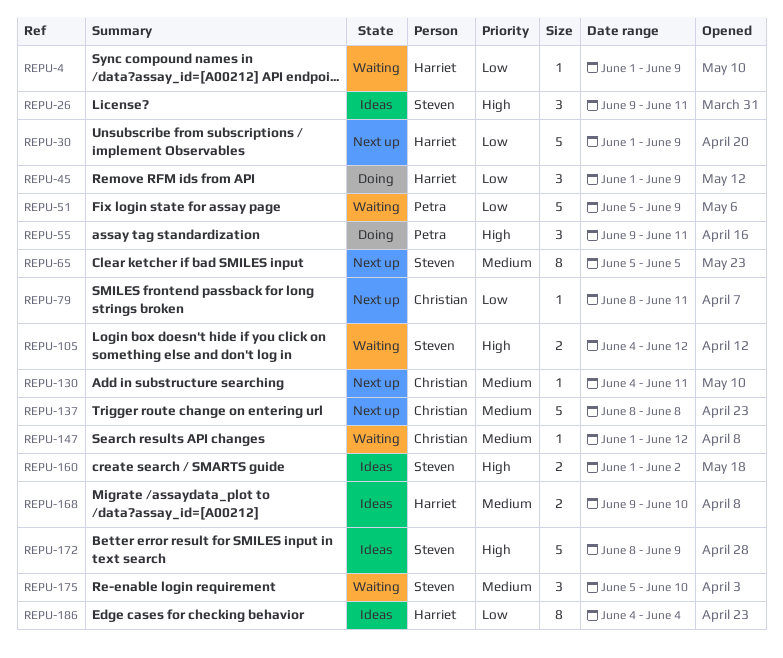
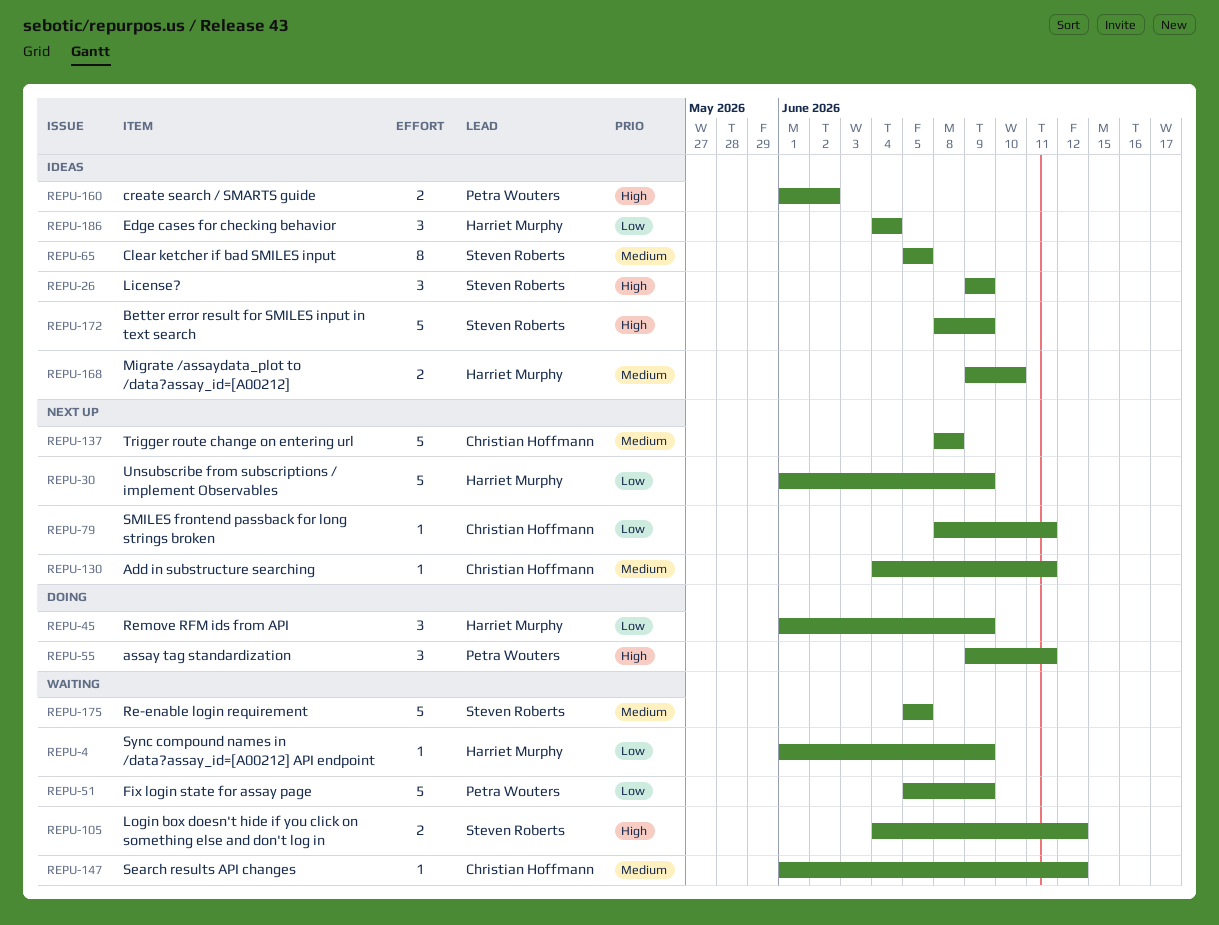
REPU-26, due: Jun 11 -> Jun 9
REPU-65, status: Next up -> Ideas
REPU-160, owner: Steven Roberts -> Petra Wouters
REPU-175, estimate: 3 -> 5
REPU-175, due: Jun 10 -> Jun 5
REPU-186, estimate: 8 -> 3

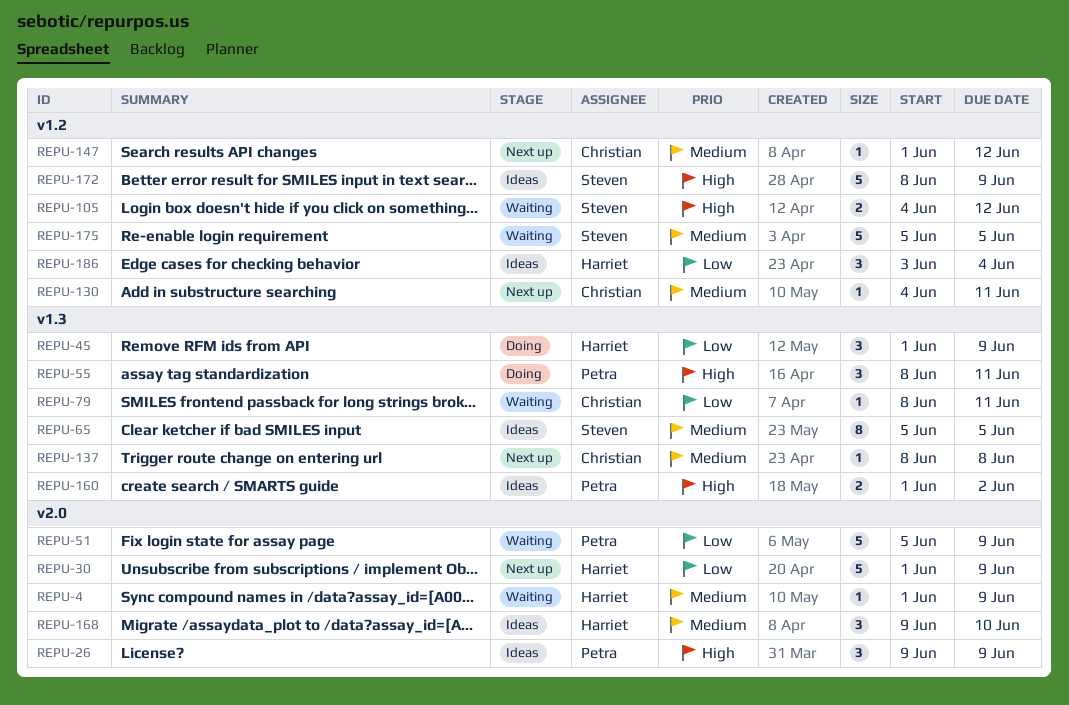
REPU-4, priority: Low -> Medium
REPU-26, owner: Steven Roberts -> Petra Wouters
REPU-55, start: Jun 9 -> Jun 8
REPU-79, status: Next up -> Waiting
REPU-137, estimate: 5 -> 1
REPU-147, status: Waiting -> Next up
REPU-168, estimate: 2 -> 3
REPU-186, start: Jun 4 -> Jun 3

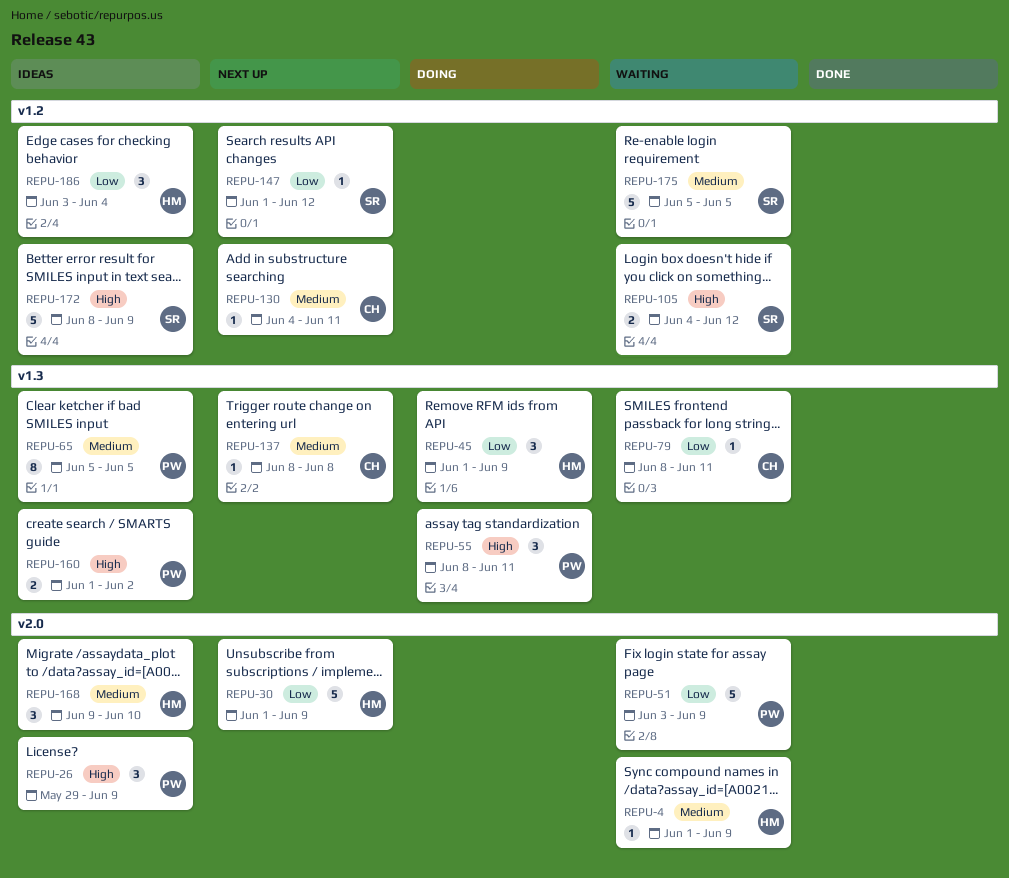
REPU-26, start: Jun 9 -> May 29
REPU-51, start: Jun 5 -> Jun 3
REPU-65, owner: Steven -> Petra
REPU-147, owner: Christian -> Steven
REPU-147, priority: Medium -> Low

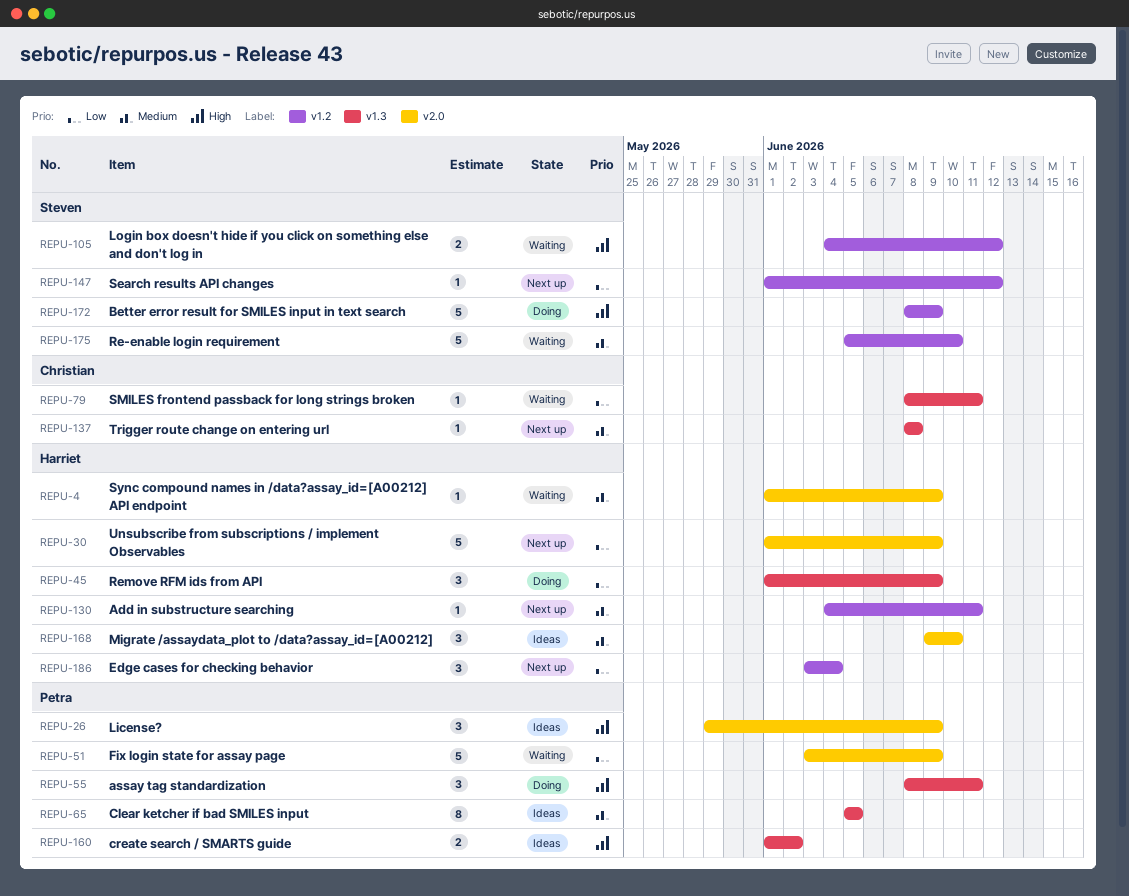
REPU-130, owner: Christian -> Harriet
REPU-172, status: Ideas -> Doing
REPU-175, due: Jun 5 -> Jun 10
REPU-186, status: Ideas -> Next up

